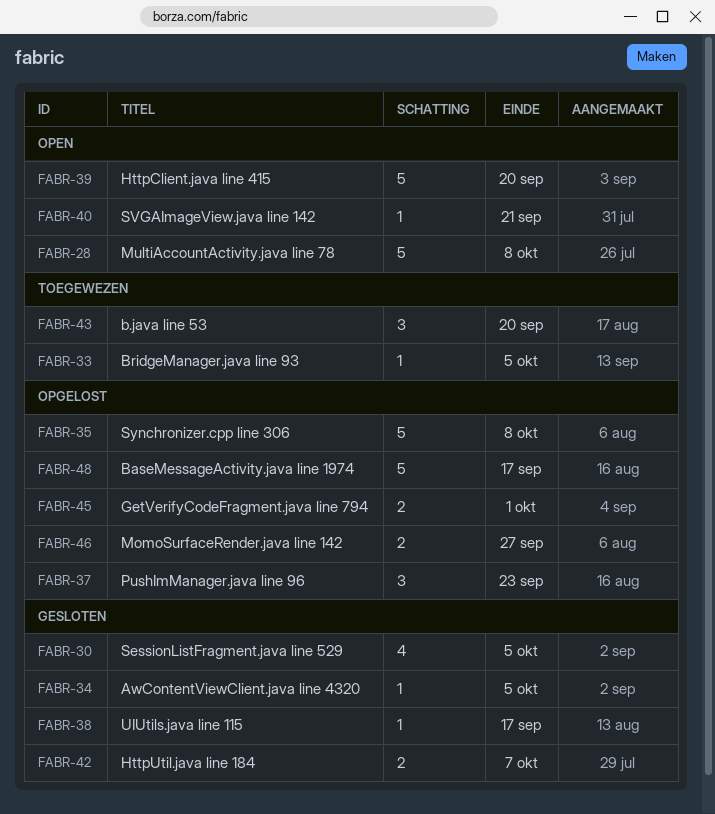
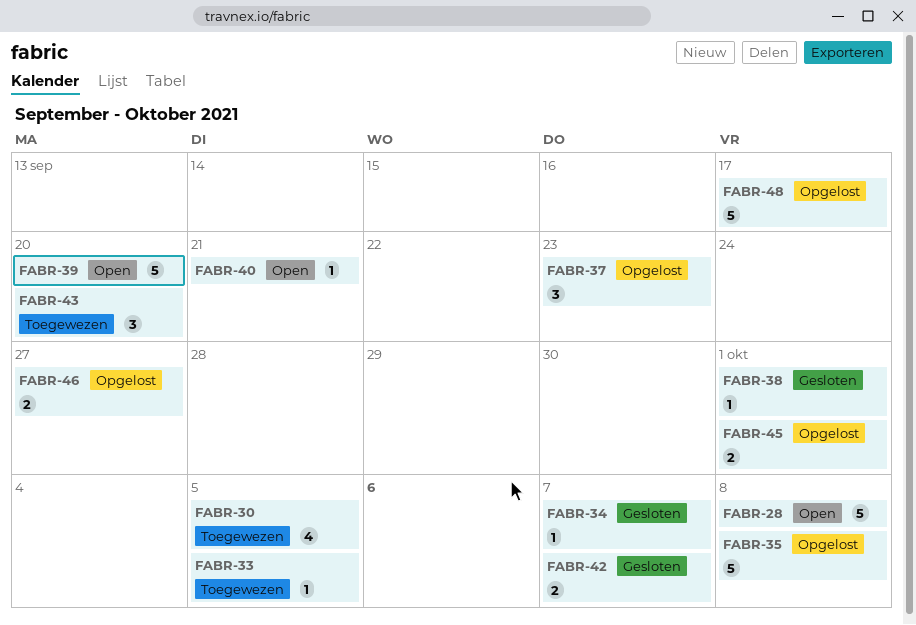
FABR-30, status: Gesloten -> Toegewezen
FABR-34, due: Oct 5 -> Oct 7
FABR-38, due: Sep 17 -> Oct 1

